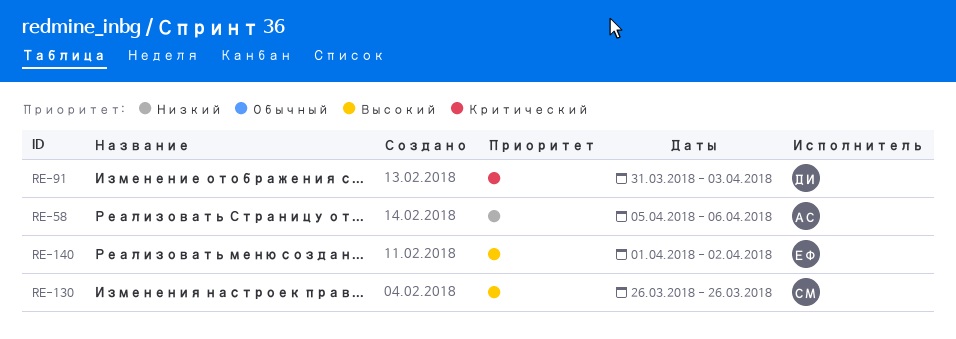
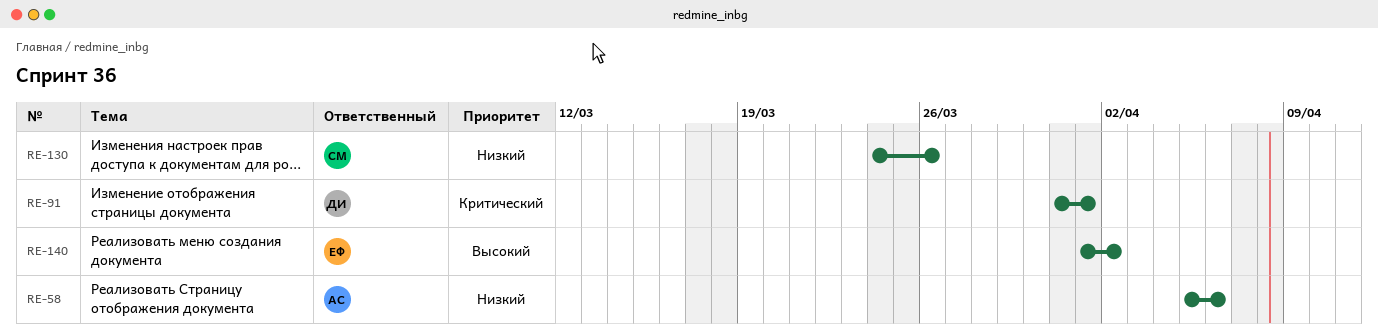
RE-91, due: Apr 3 -> Apr 1
RE-130, priority: Высокий -> Низкий
RE-130, start: Mar 26 -> Mar 24

